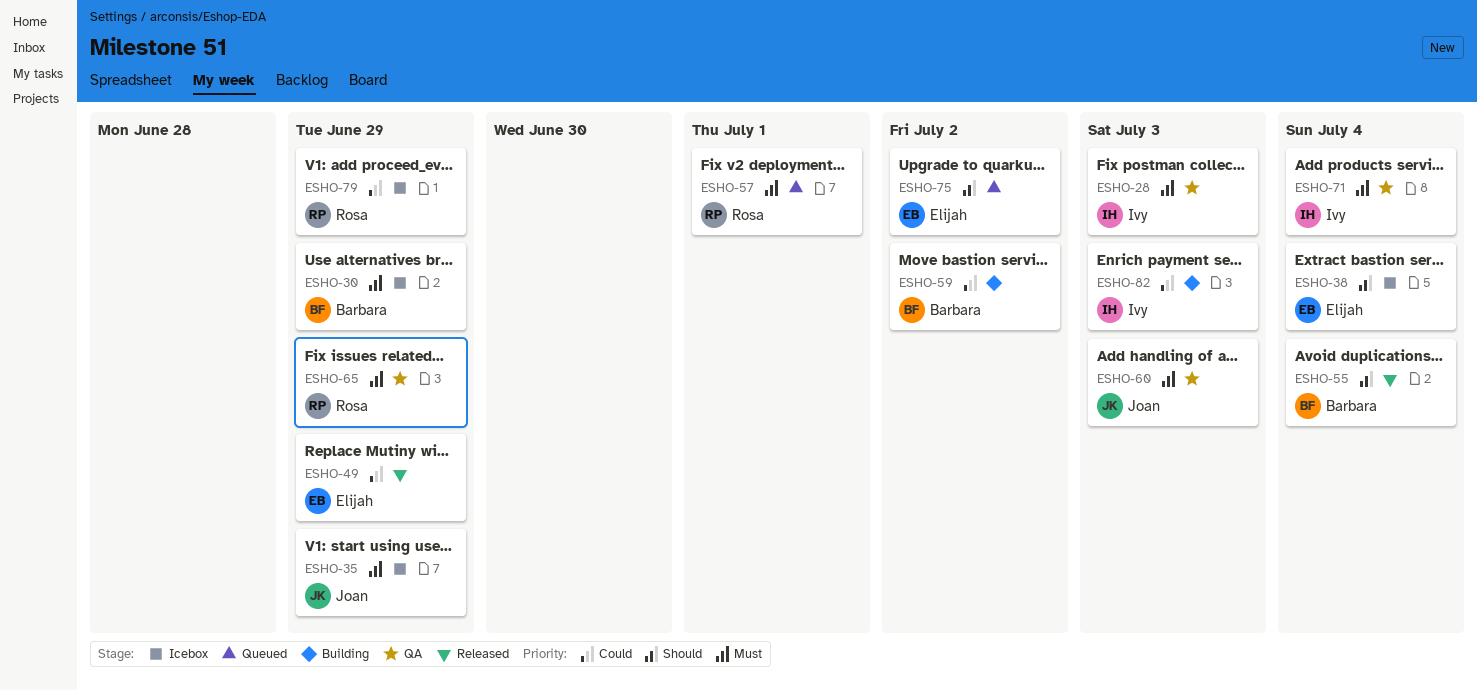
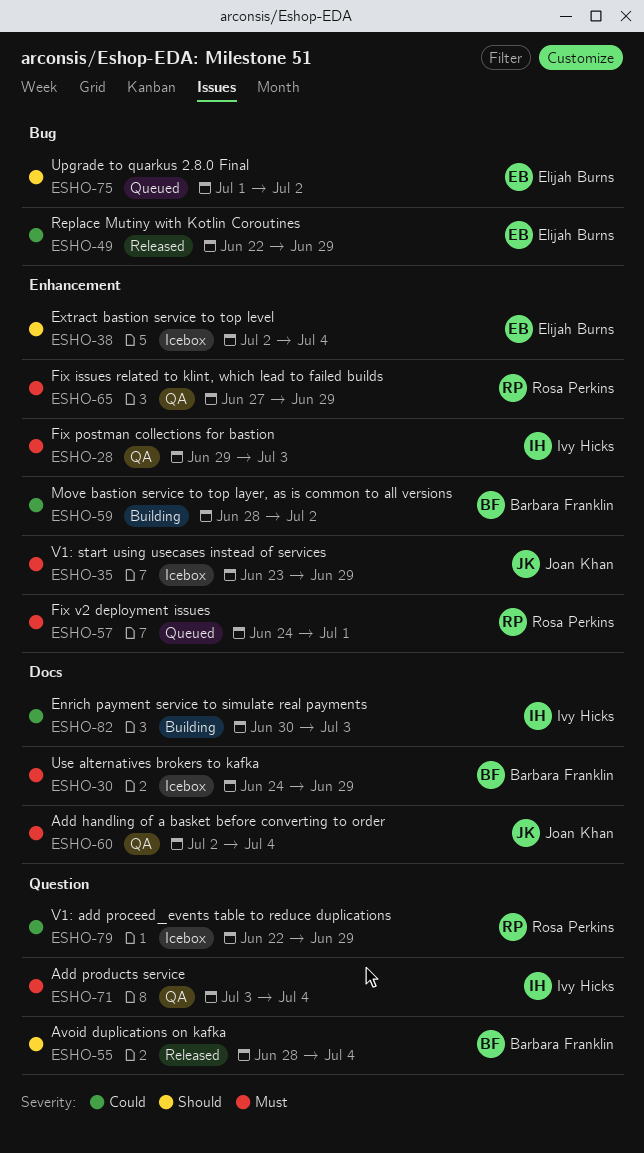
ESHO-60, due: Jul 3 -> Jul 4

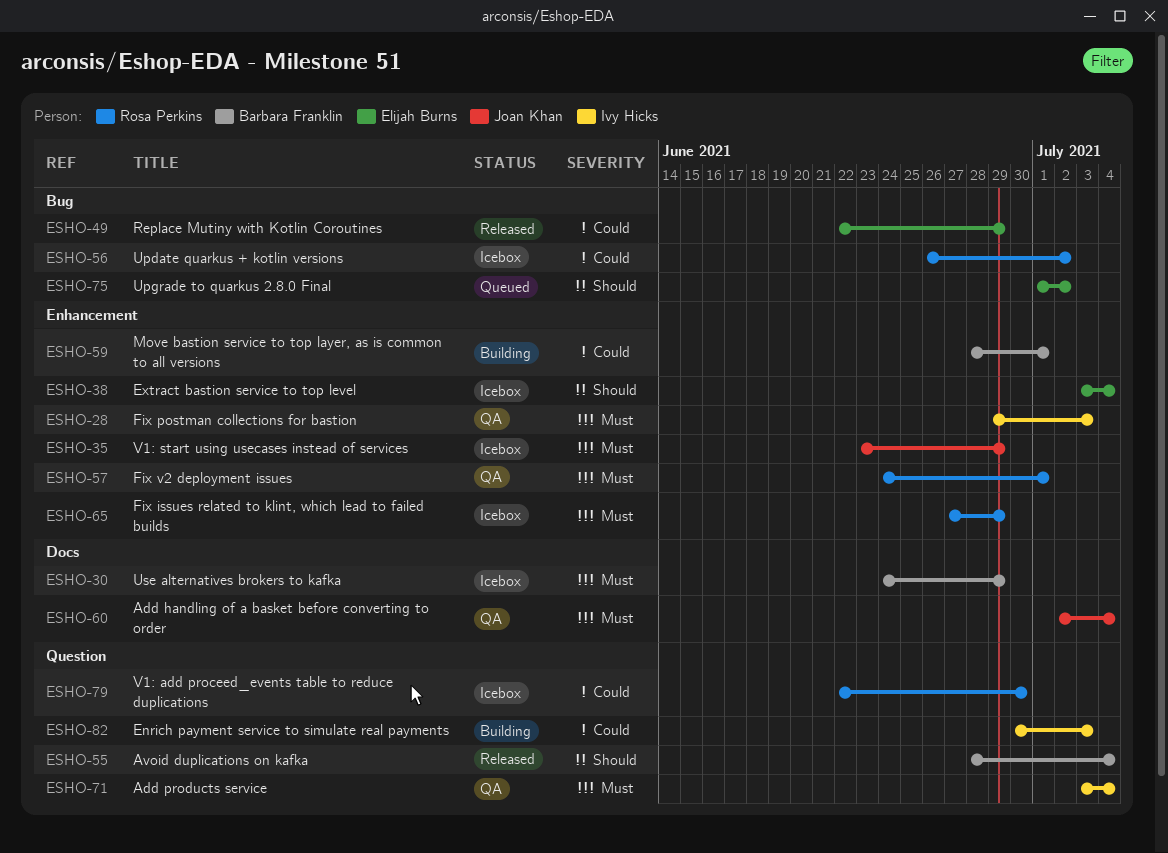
ESHO-38, start: Jul 2 -> Jul 3
ESHO-56: none -> present
ESHO-57, status: Queued -> QA
ESHO-59, due: Jul 2 -> Jul 1
ESHO-65, status: QA -> Icebox
ESHO-79, due: Jun 29 -> Jun 30
ESHO-82, label: Docs -> Question

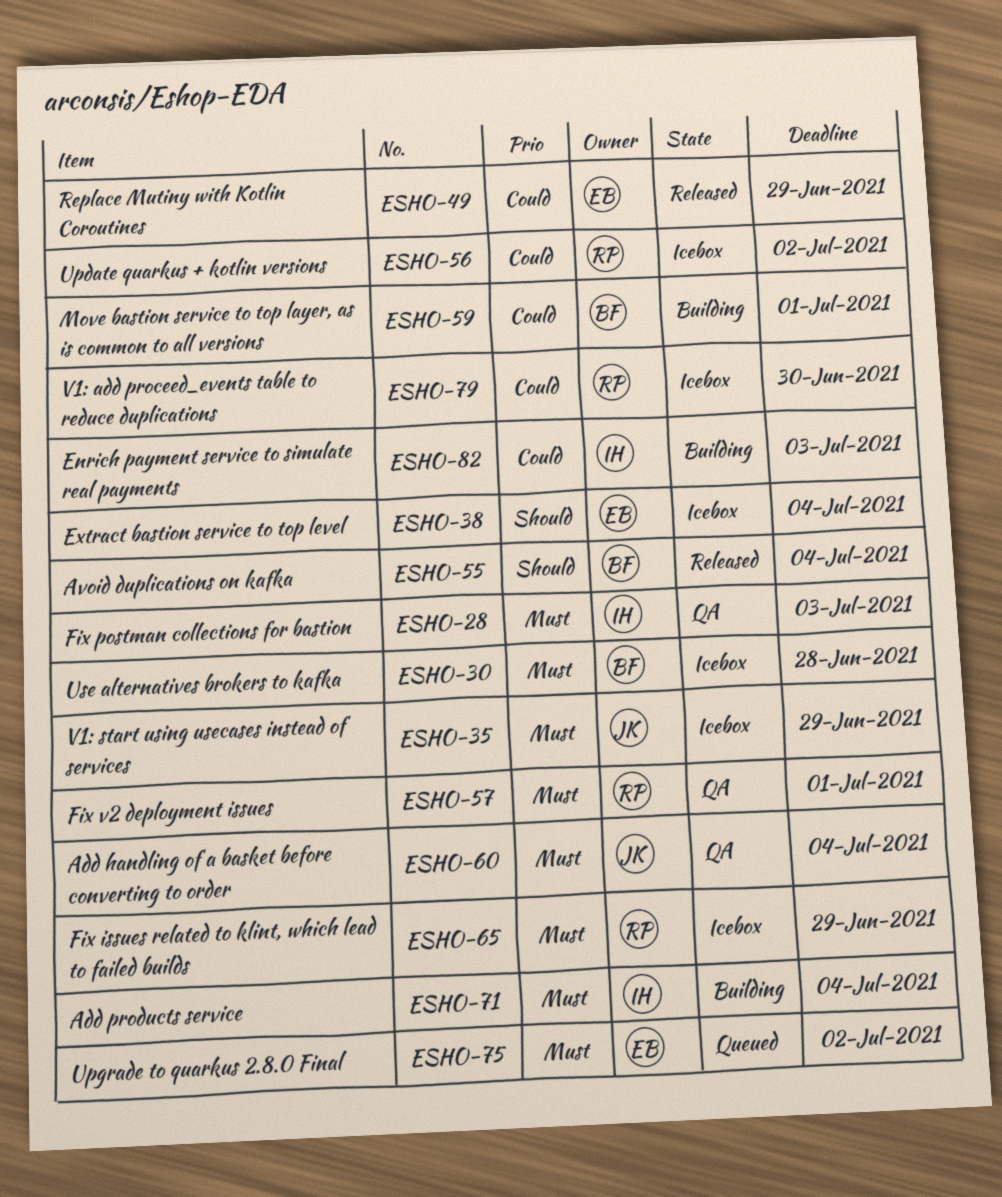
ESHO-30, due: Jun 29 -> Jun 28
ESHO-71, status: QA -> Building
ESHO-75, priority: Should -> Must

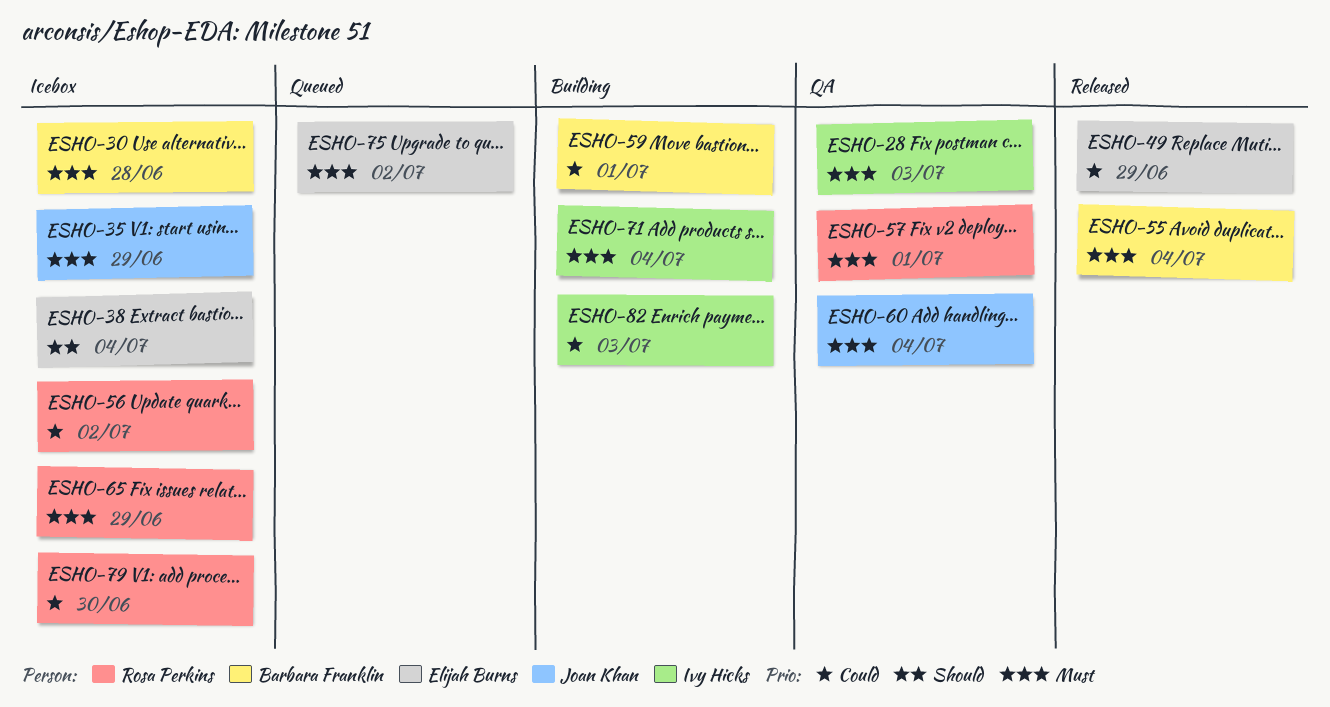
ESHO-55, priority: Should -> Must

